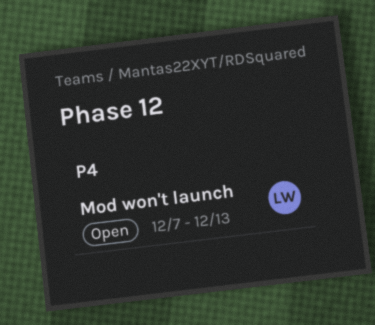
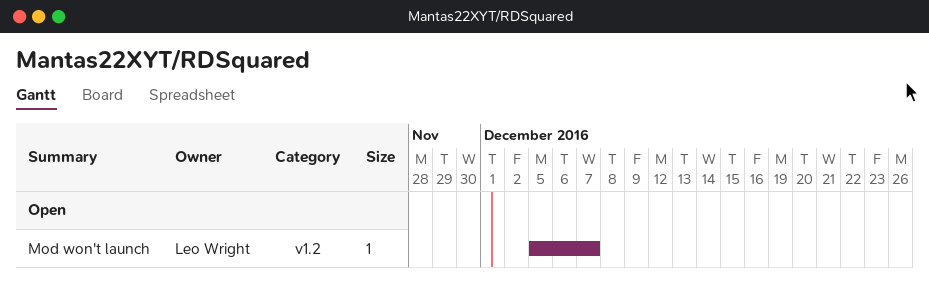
Mod won't launch, start: Dec 7 -> Dec 5
Mod won't launch, due: Dec 13 -> Dec 7

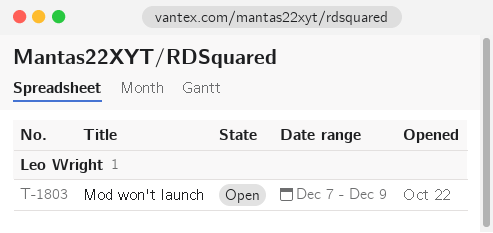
Mod won't launch, start: Dec 5 -> Dec 7
Mod won't launch, due: Dec 7 -> Dec 9

